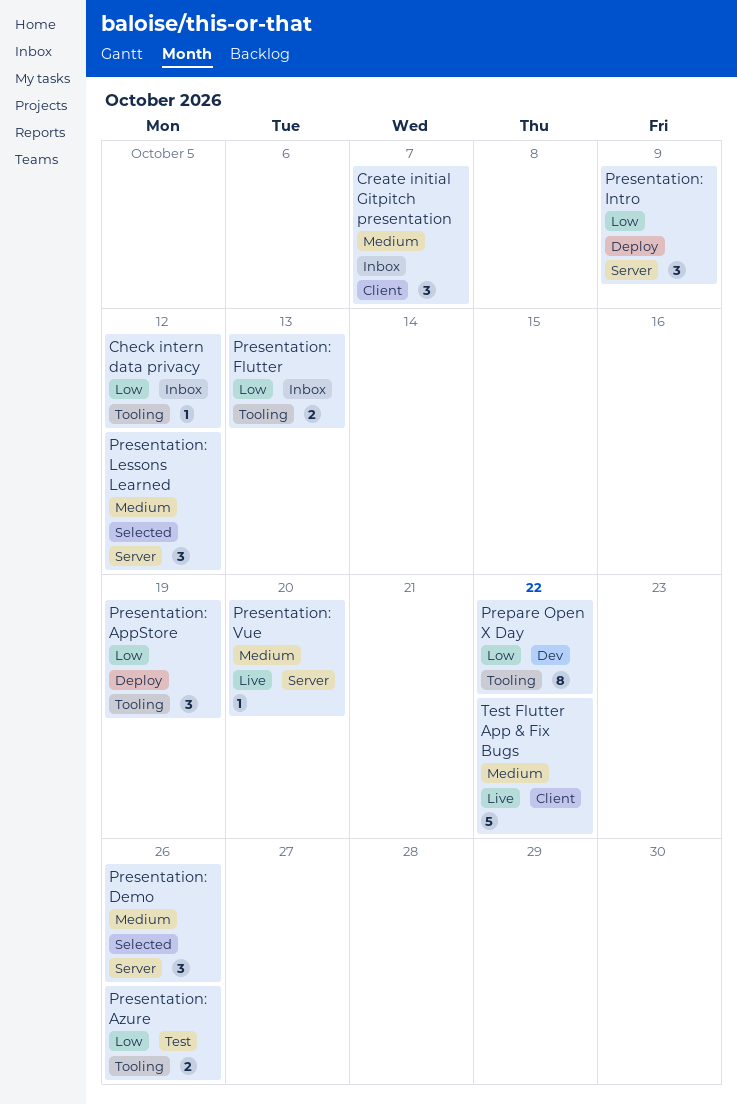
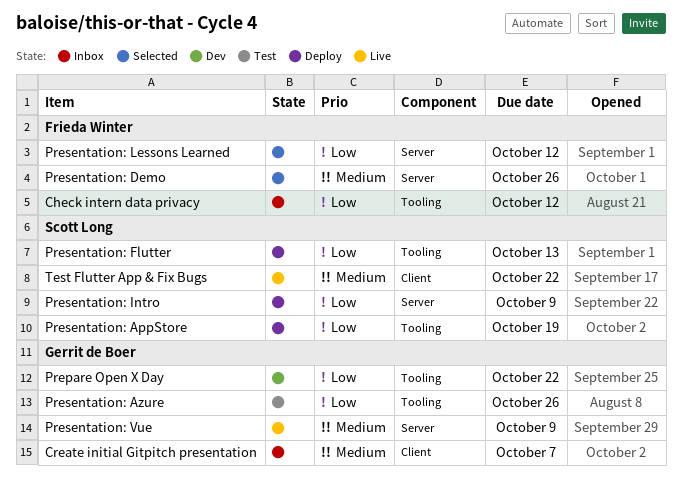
Presentation: Flutter, status: Inbox -> Deploy
Presentation: Lessons Learned, priority: Medium -> Low
Presentation: Vue, due: Oct 20 -> Oct 9

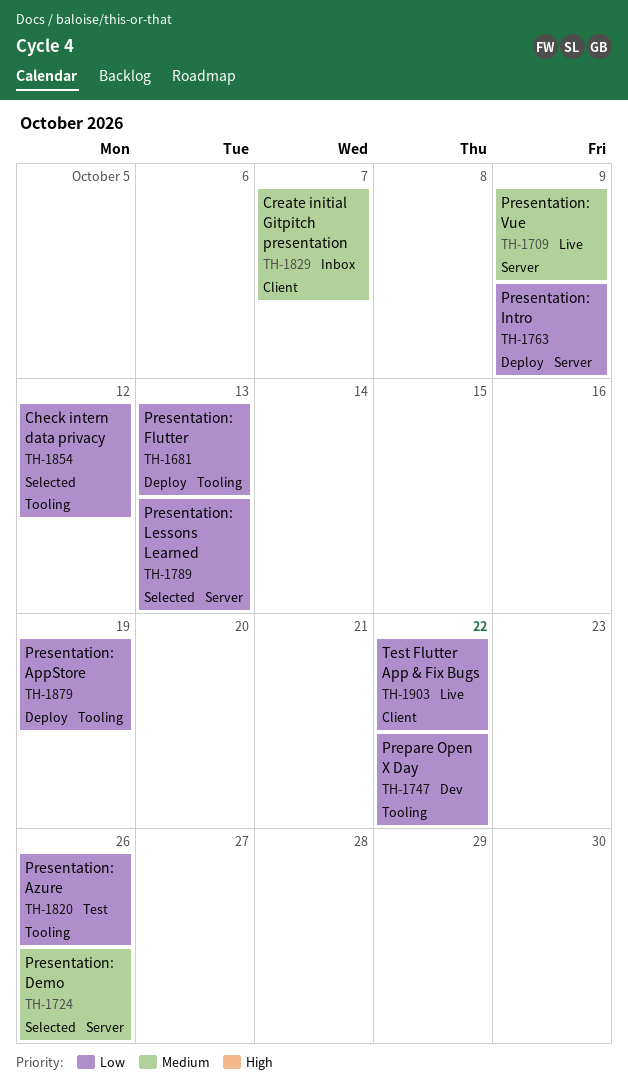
Check intern data privacy, status: Inbox -> Selected
Presentation: Lessons Learned, due: Oct 12 -> Oct 13
Test Flutter App & Fix Bugs, priority: Medium -> Low

